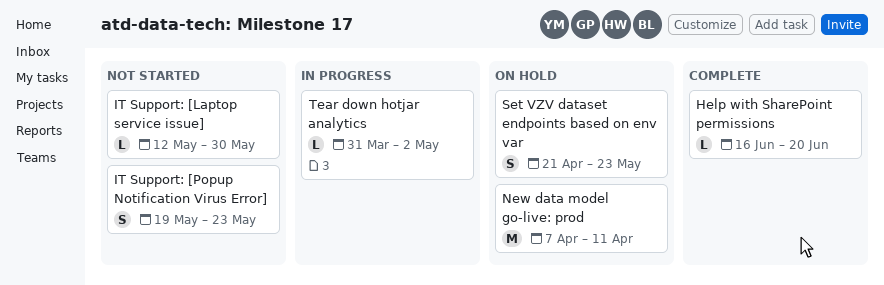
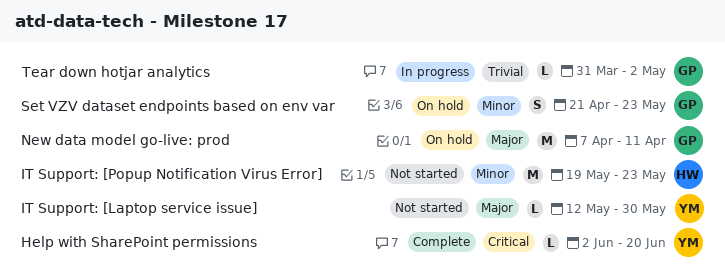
Help with SharePoint permissions, start: Jun 16 -> Jun 2
IT Support: [Popup Notification Virus Error], estimate: S -> M

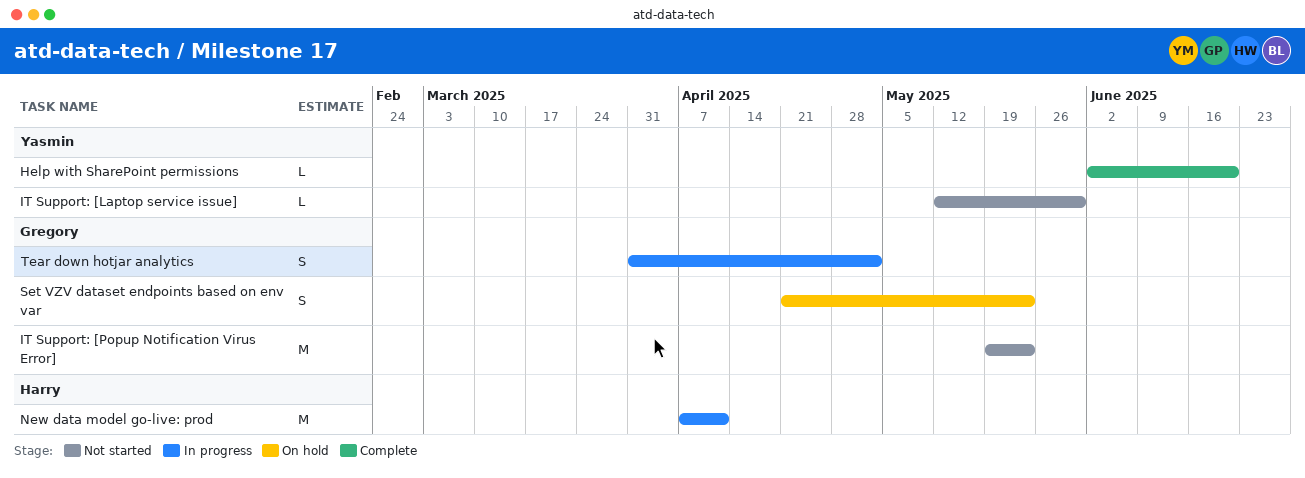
IT Support: [Popup Notification Virus Error], owner: Harry -> Gregory
New data model go-live: prod, status: On hold -> In progress
New data model go-live: prod, owner: Gregory -> Harry
Tear down hotjar analytics, estimate: L -> S

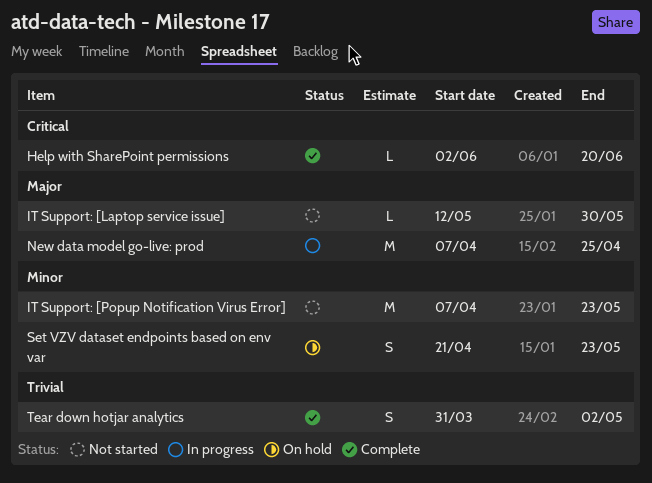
IT Support: [Popup Notification Virus Error], start: May 19 -> Apr 7
New data model go-live: prod, due: Apr 11 -> Apr 25
Tear down hotjar analytics, status: In progress -> Complete

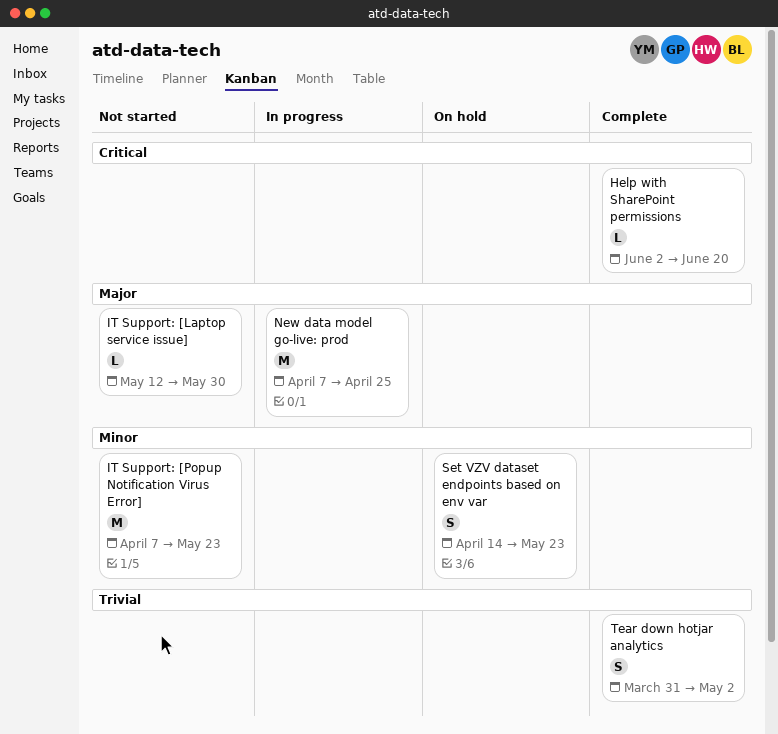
Set VZV dataset endpoints based on env var, start: Apr 21 -> Apr 14

